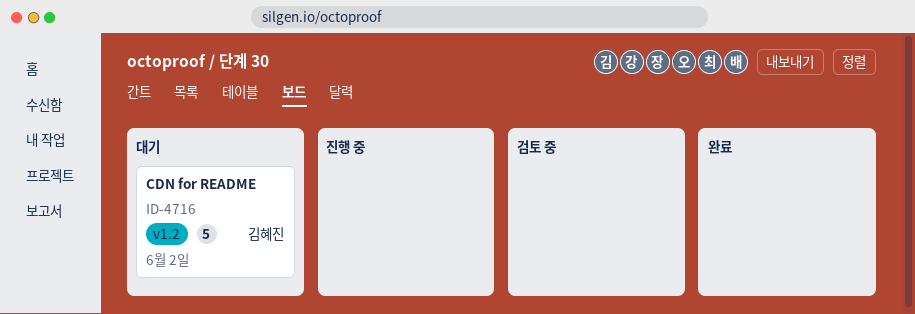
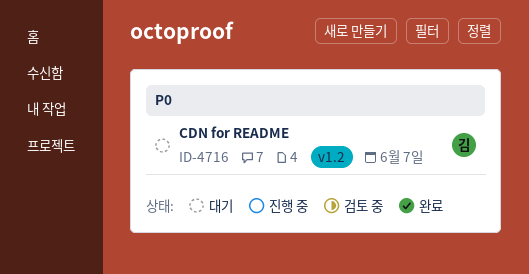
ID-4716, due: Jun 2 -> Jun 7

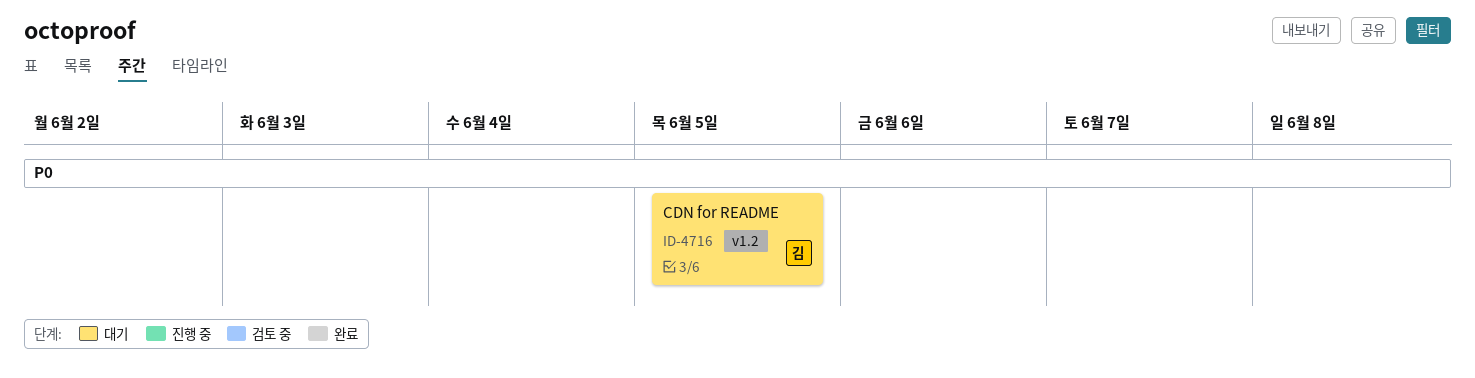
ID-4716, due: Jun 7 -> Jun 5

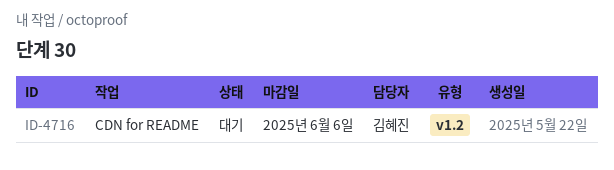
ID-4716, due: Jun 5 -> Jun 6

